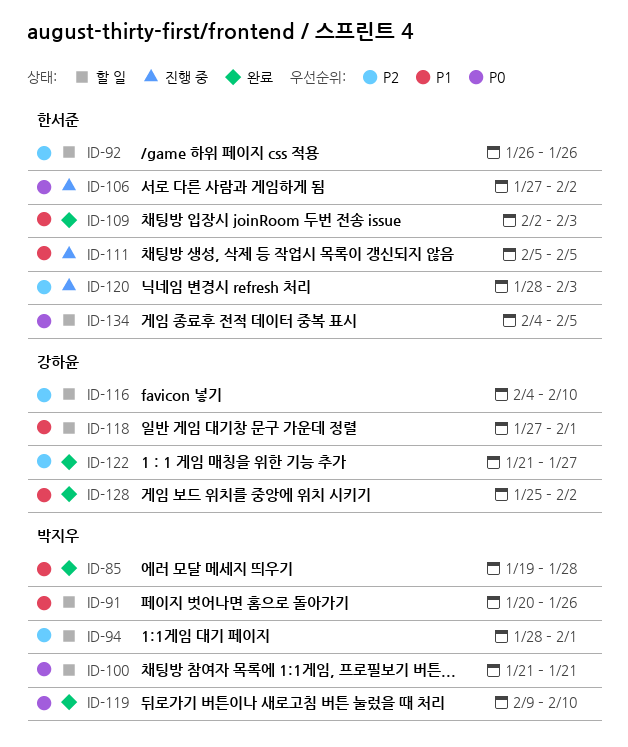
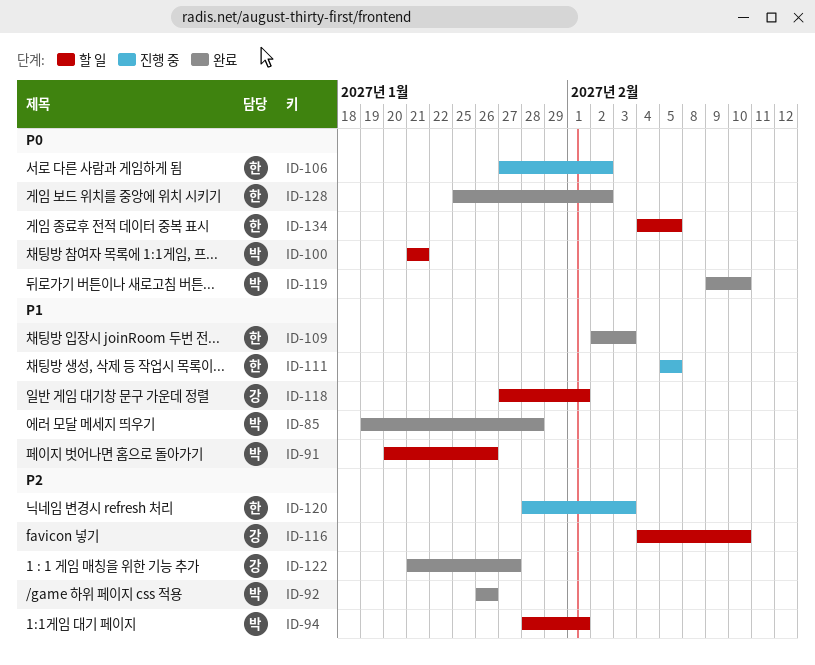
ID-92, status: 할 일 -> 완료
ID-92, owner: 한서준 -> 박지우
ID-128, owner: 강하윤 -> 한서준
ID-128, priority: P1 -> P0

